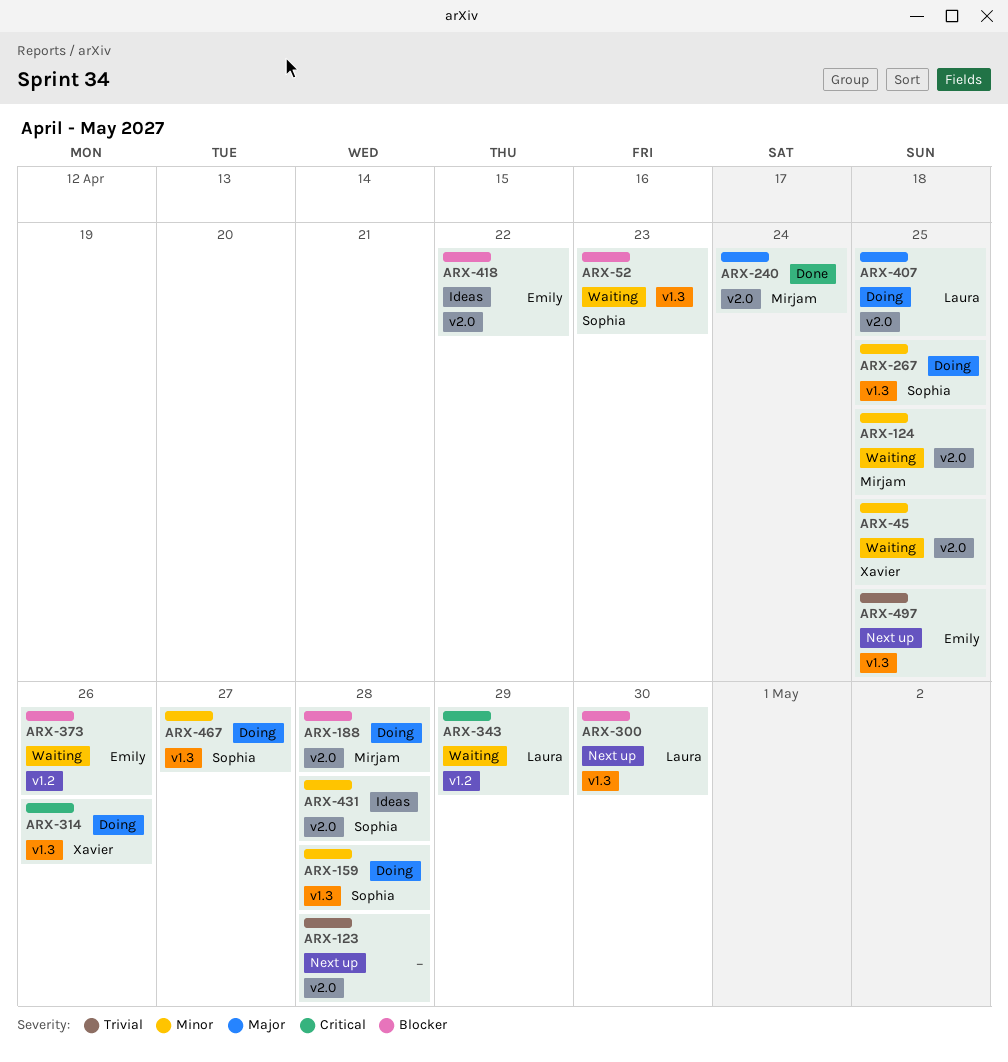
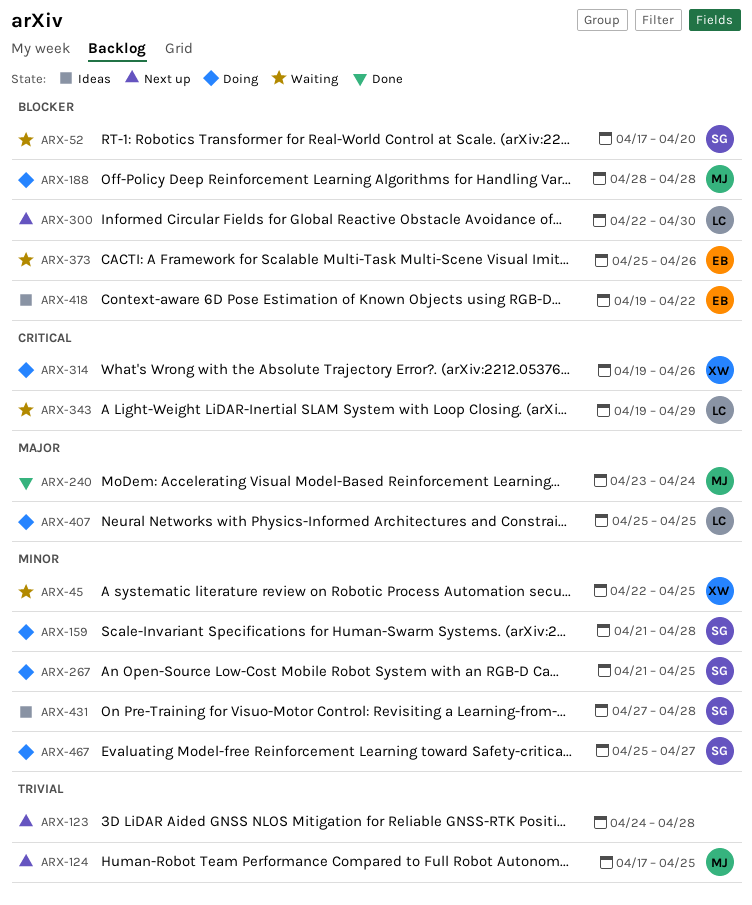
ARX-52, due: Apr 23 -> Apr 20
ARX-124, status: Waiting -> Next up
ARX-124, priority: Minor -> Trivial
ARX-497: present -> none

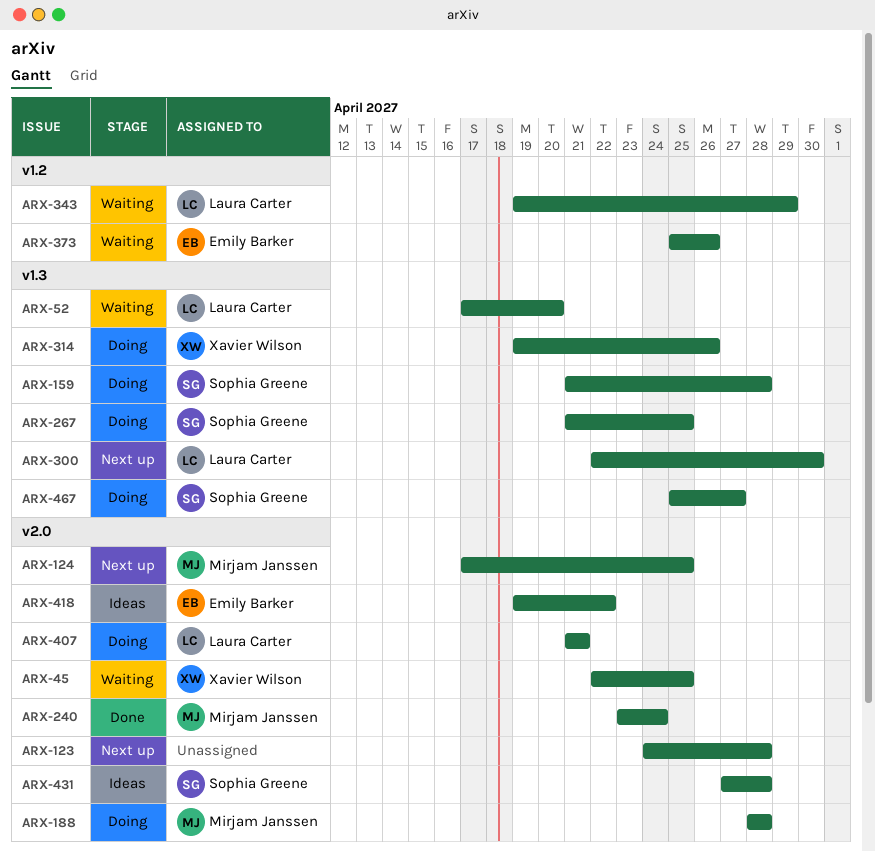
ARX-52, owner: Sophia Greene -> Laura Carter
ARX-407, start: Apr 25 -> Apr 21
ARX-407, due: Apr 25 -> Apr 21

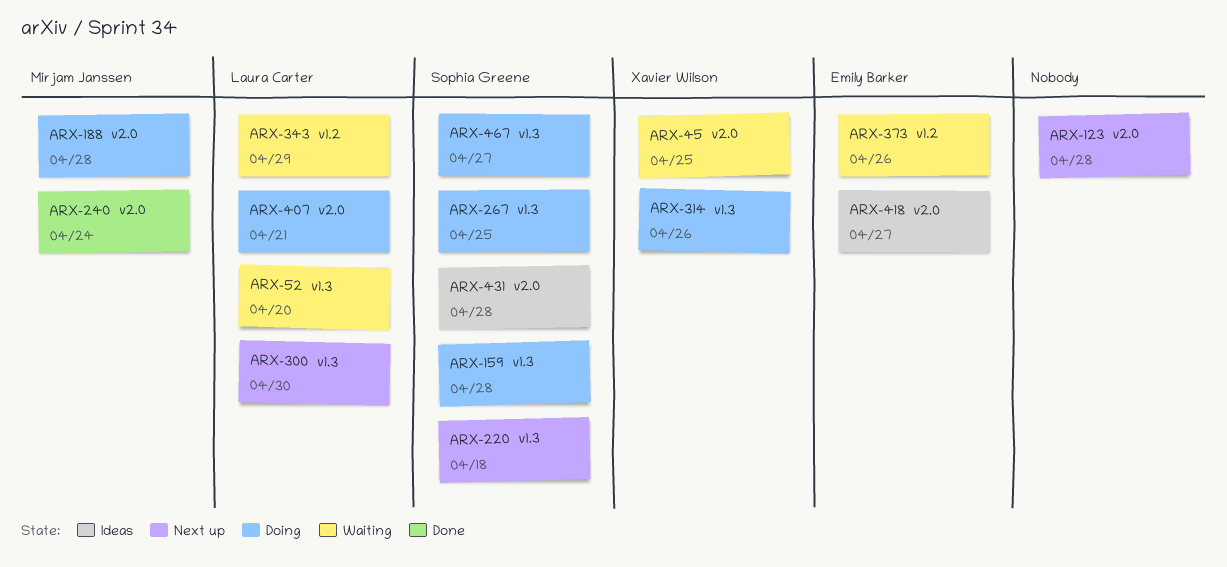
ARX-124: present -> none
ARX-220: none -> present
ARX-418, due: Apr 22 -> Apr 27

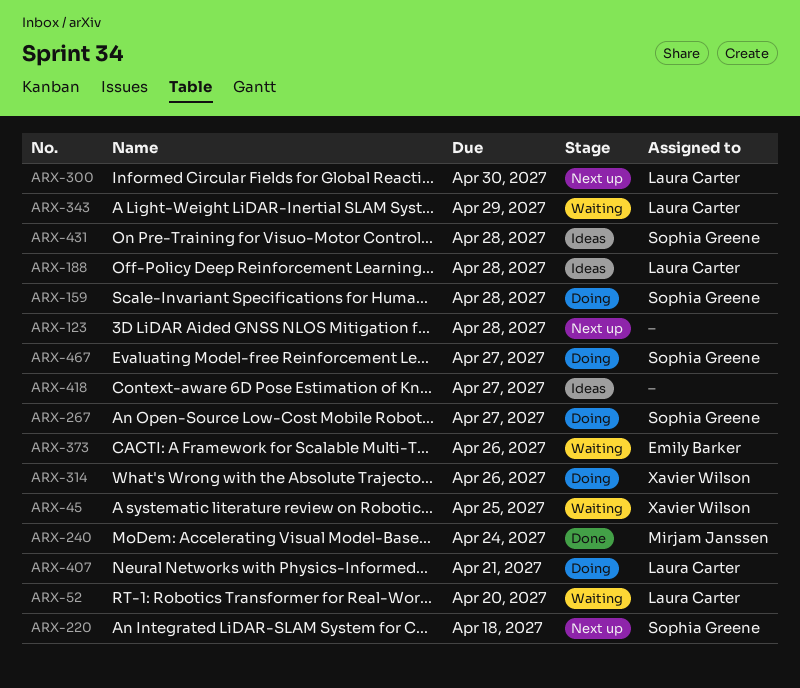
ARX-188, status: Doing -> Ideas
ARX-188, owner: Mirjam Janssen -> Laura Carter
ARX-267, due: Apr 25 -> Apr 27
ARX-418, owner: Emily Barker -> none

